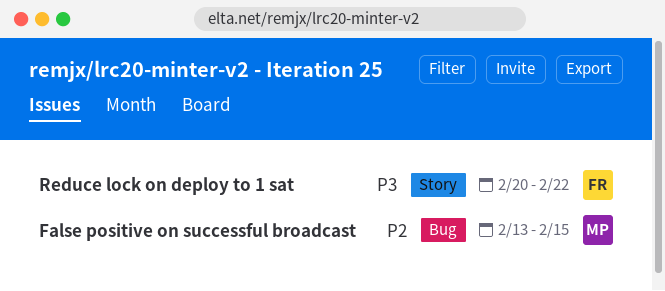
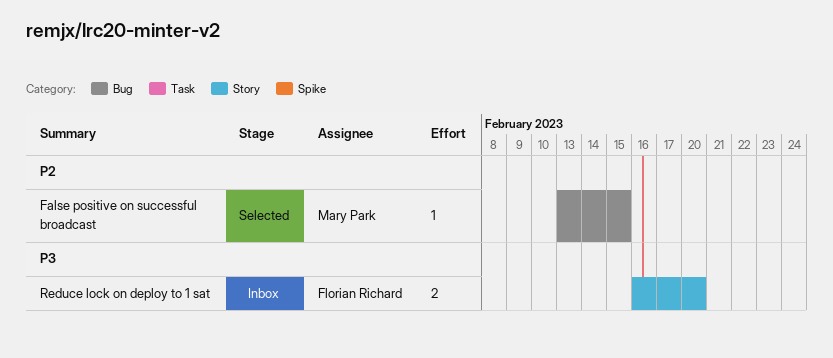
Reduce lock on deploy to 1 sat, start: Feb 20 -> Feb 16
Reduce lock on deploy to 1 sat, due: Feb 22 -> Feb 20

